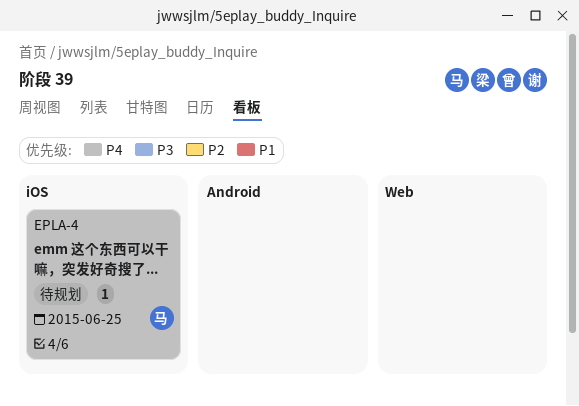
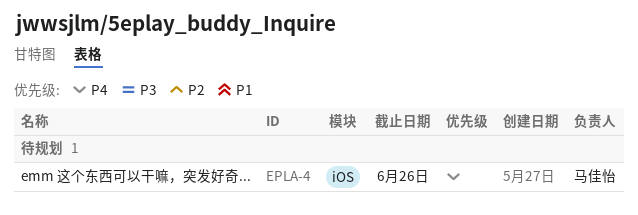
EPLA-4, due: Jun 25 -> Jun 26

